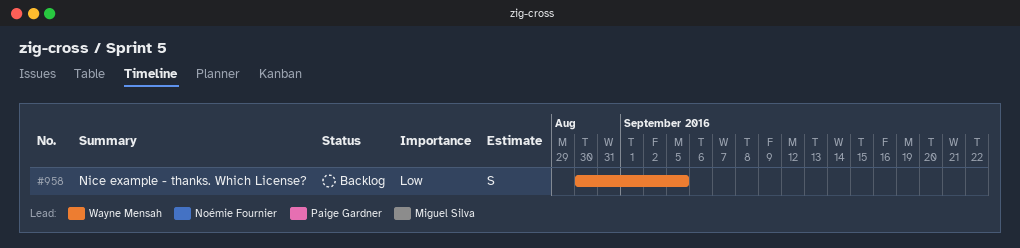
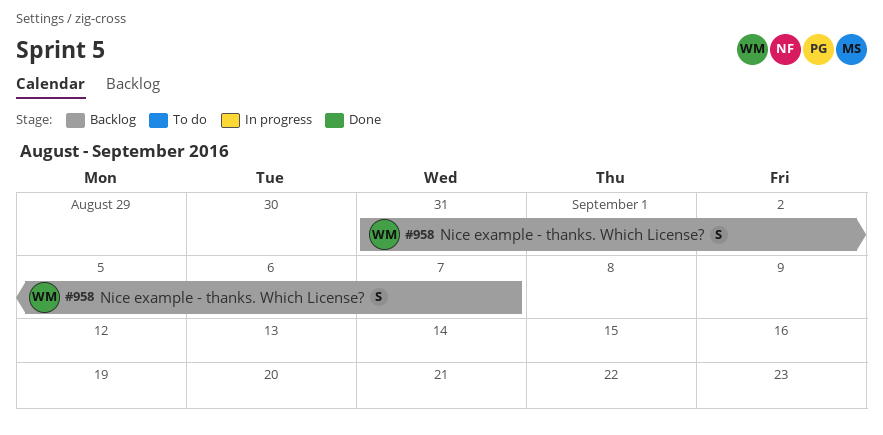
#958, start: Aug 30 -> Aug 31
#958, due: Sep 5 -> Sep 7

